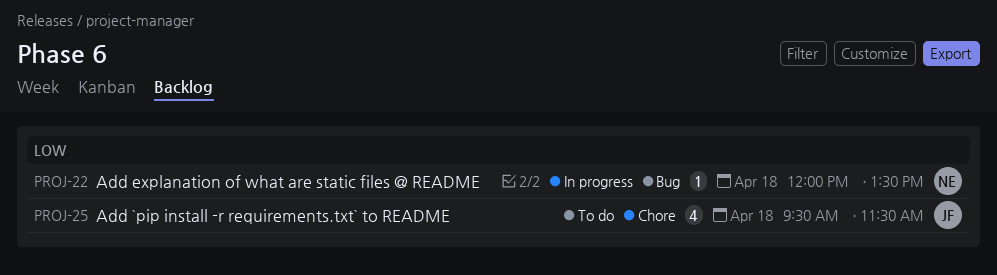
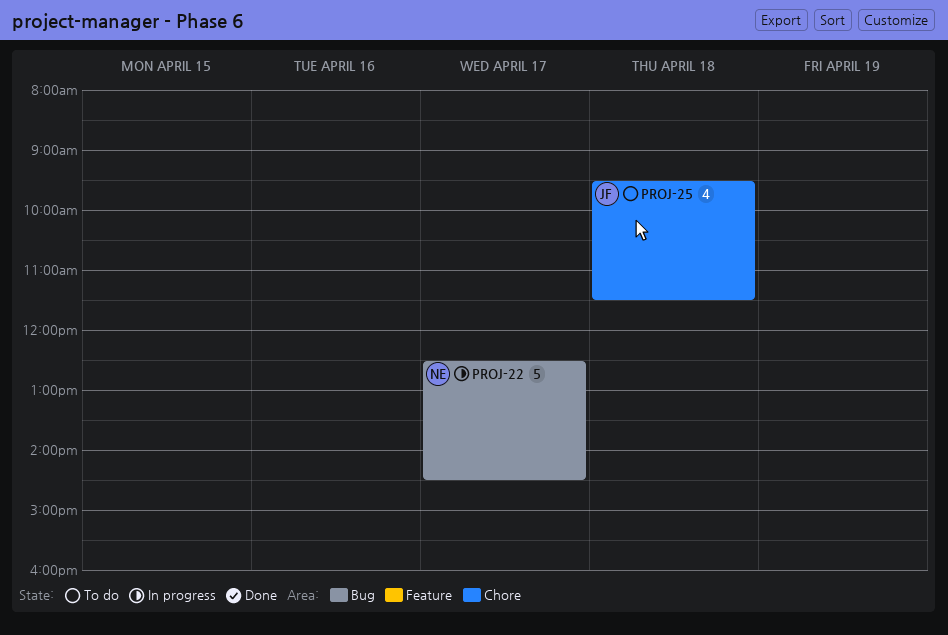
PROJ-22, estimate: 1 -> 5
PROJ-22, day: Apr 18 -> Apr 17
PROJ-22, begins: 12:00 -> 12:30
PROJ-22, ends: 13:30 -> 14:30

